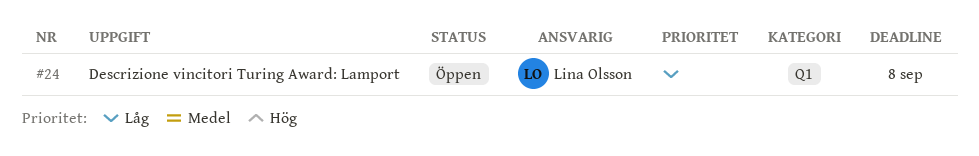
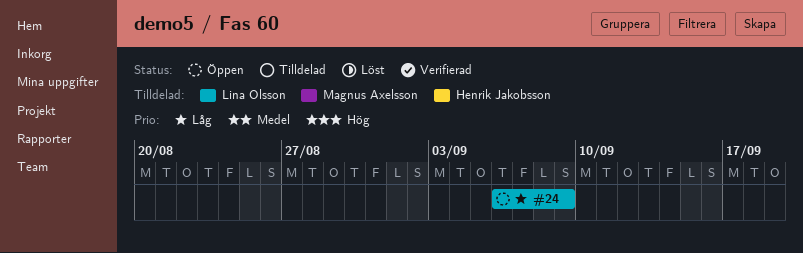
#24, due: Sep 8 -> Sep 9

